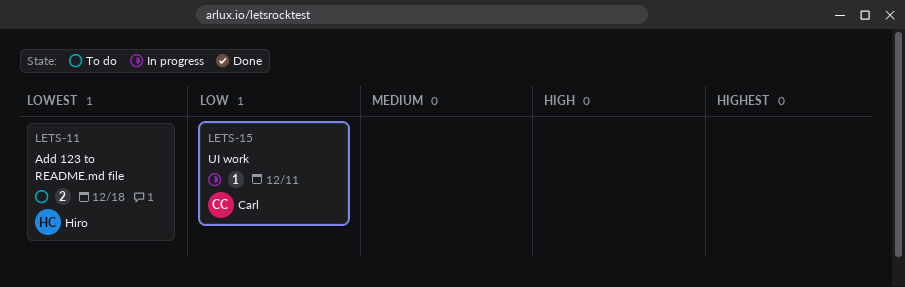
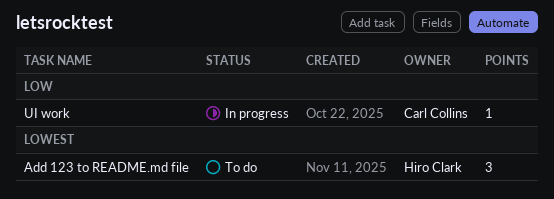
Add 123 to README.md file, estimate: 2 -> 3

